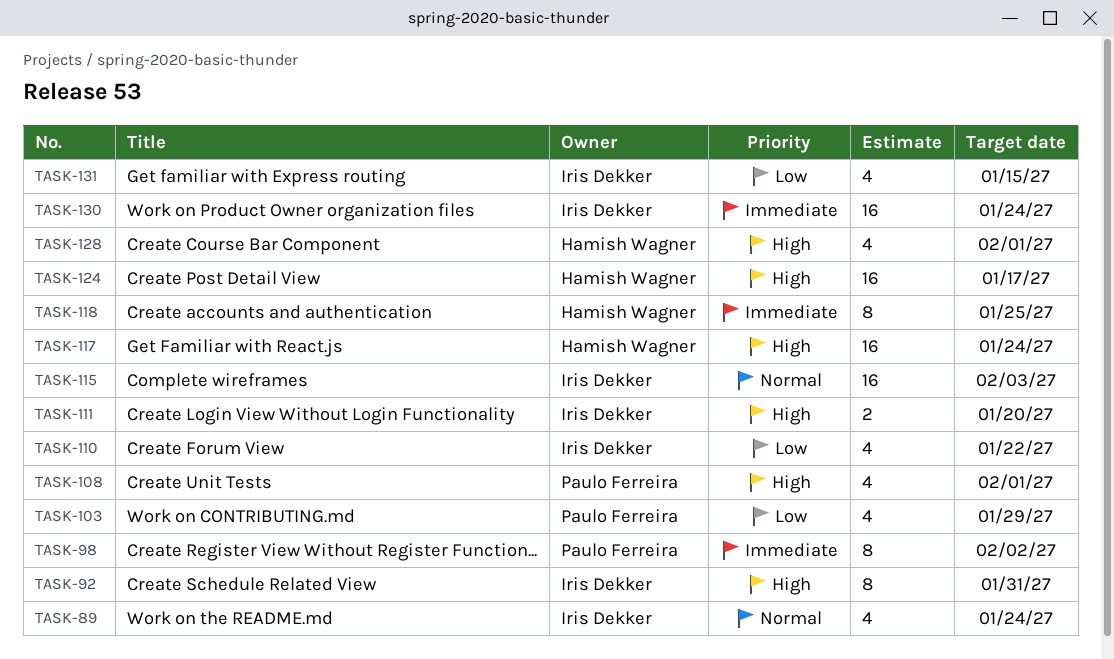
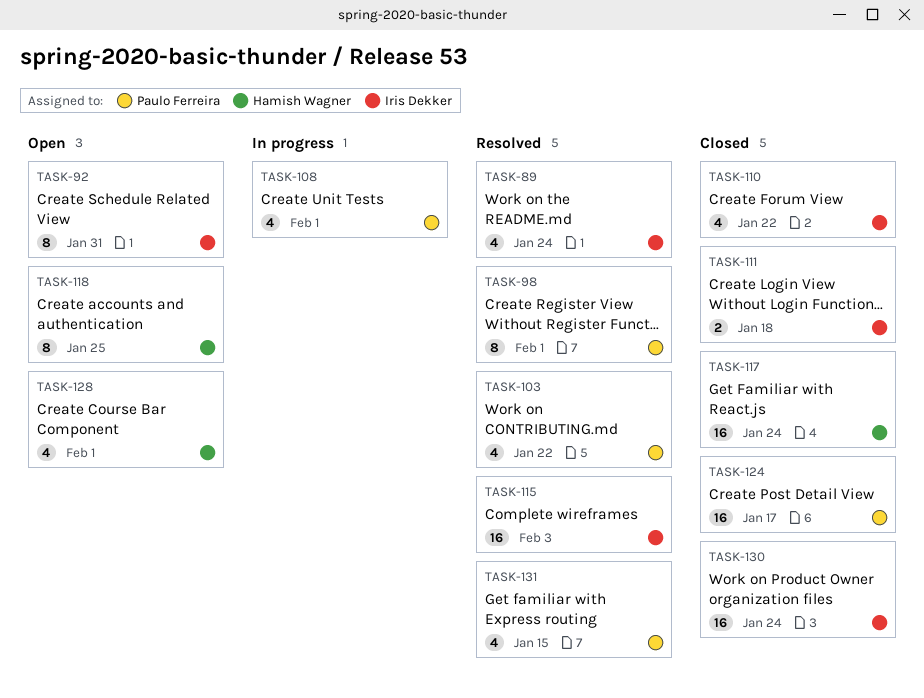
TASK-98, due: Feb 2 -> Feb 1
TASK-103, due: Jan 29 -> Jan 22
TASK-111, due: Jan 20 -> Jan 18
TASK-124, owner: Hamish Wagner -> Paulo Ferreira
TASK-131, owner: Iris Dekker -> Paulo Ferreira

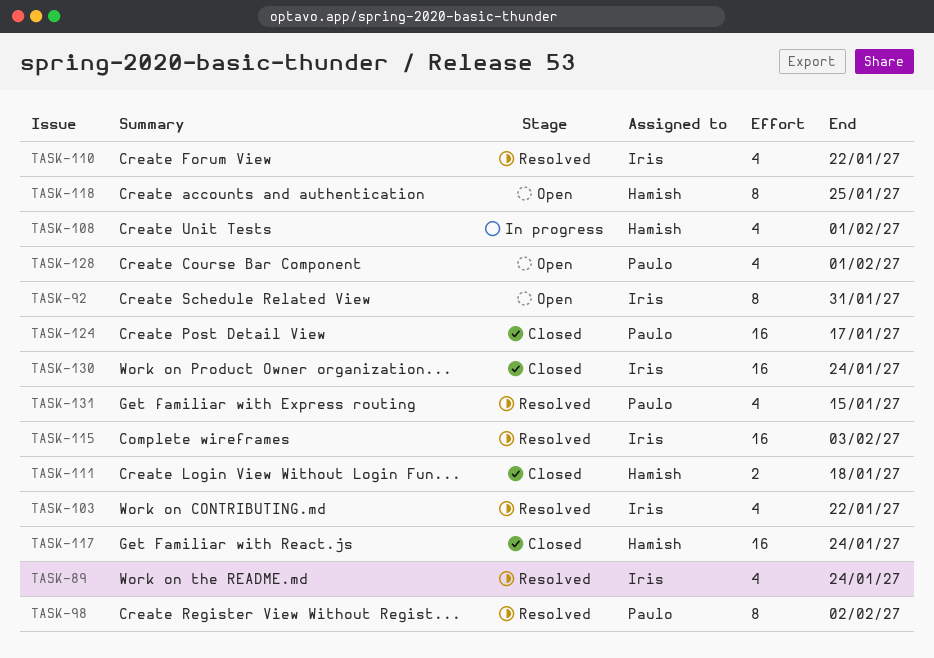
TASK-98, due: Feb 1 -> Feb 2
TASK-103, owner: Paulo Ferreira -> Iris Dekker
TASK-108, owner: Paulo Ferreira -> Hamish Wagner
TASK-110, status: Closed -> Resolved
TASK-111, owner: Iris Dekker -> Hamish Wagner
TASK-128, owner: Hamish Wagner -> Paulo Ferreira

